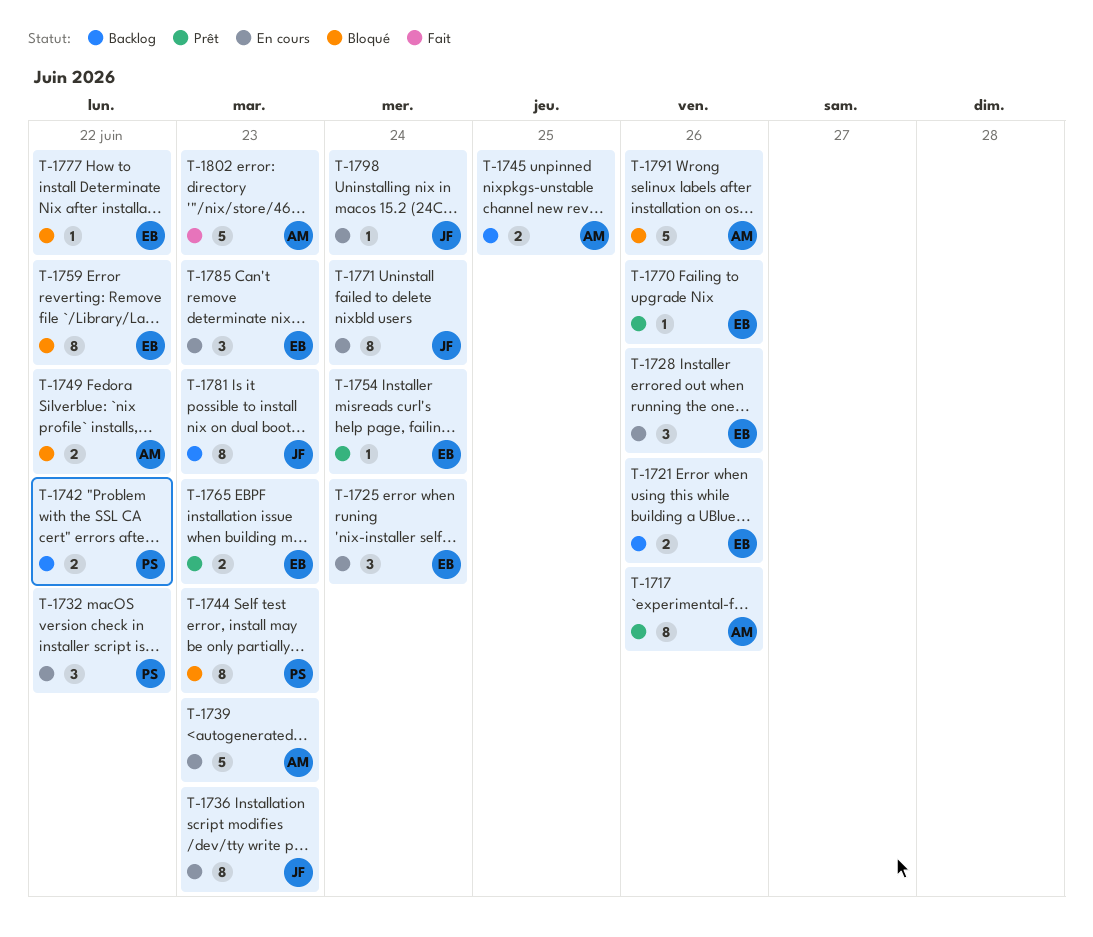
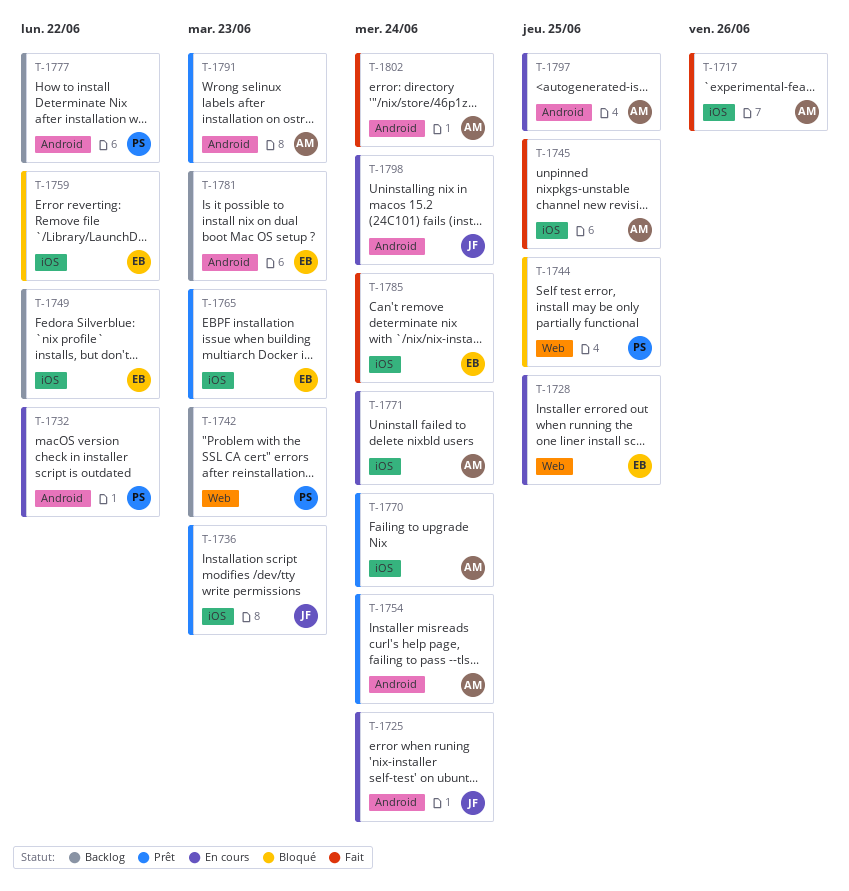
T-1717, status: Prêt -> Fait
T-1721: present -> none
T-1725, owner: EB -> JF
T-1728, due: Jun 26 -> Jun 25
T-1736, status: En cours -> Prêt
T-1739: present -> none
T-1742, due: Jun 22 -> Jun 23
T-1744, due: Jun 23 -> Jun 25
T-1745, status: Backlog -> Fait
T-1749, status: Bloqué -> Backlog
T-1749, owner: AM -> EB
T-1754, owner: EB -> AM
T-1770, owner: EB -> AM
T-1770, due: Jun 26 -> Jun 24
T-1771, owner: JF -> AM
T-1777, status: Bloqué -> Backlog
T-1777, owner: EB -> PS
T-1781, owner: JF -> EB
T-1785, status: En cours -> Fait
T-1785, due: Jun 23 -> Jun 24
T-1791, status: Bloqué -> Prêt
T-1791, due: Jun 26 -> Jun 23
T-1797: none -> present
T-1802, due: Jun 23 -> Jun 24

